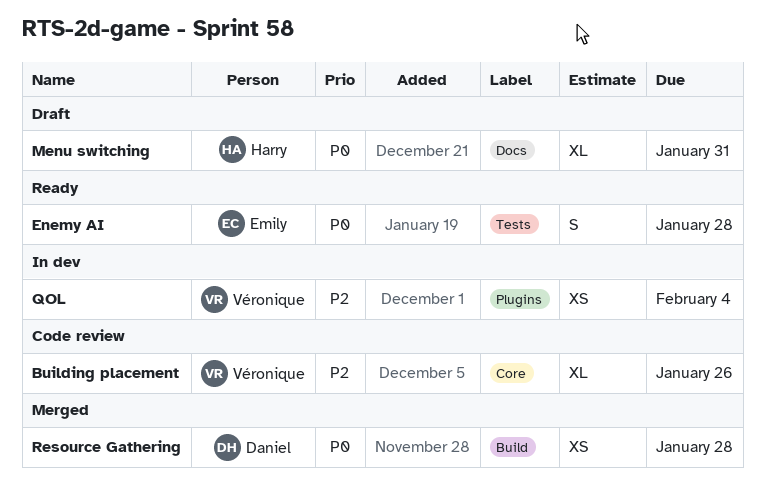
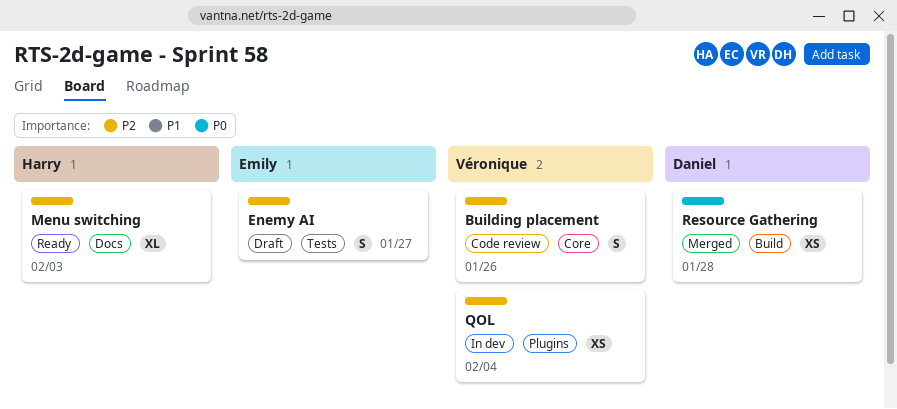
Building placement, estimate: XL -> S
Enemy AI, status: Ready -> Draft
Enemy AI, priority: P0 -> P2
Enemy AI, due: Jan 28 -> Jan 27
Menu switching, status: Draft -> Ready
Menu switching, priority: P0 -> P2
Menu switching, due: Jan 31 -> Feb 3

